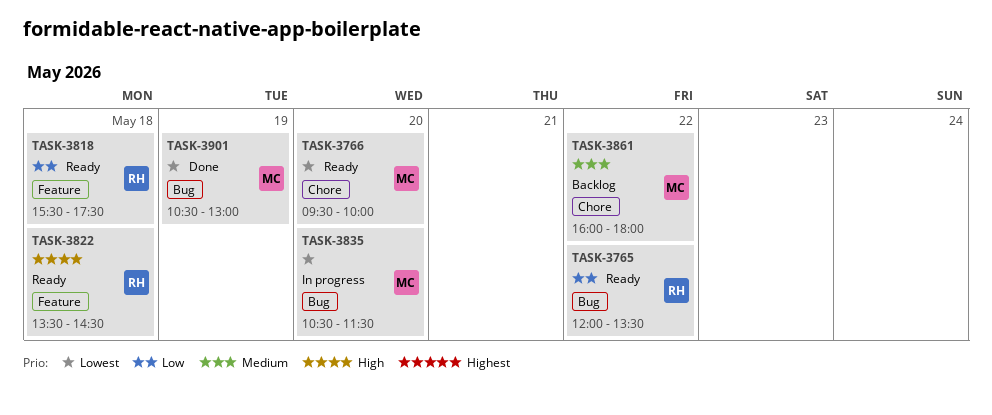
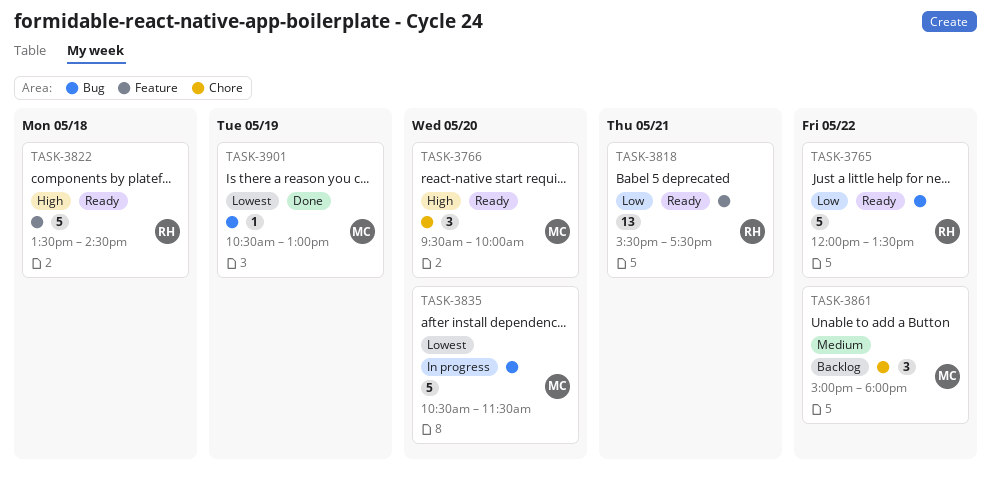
TASK-3766, priority: Lowest -> High
TASK-3818, day: May 18 -> May 21
TASK-3861, begins: 16:00 -> 15:00

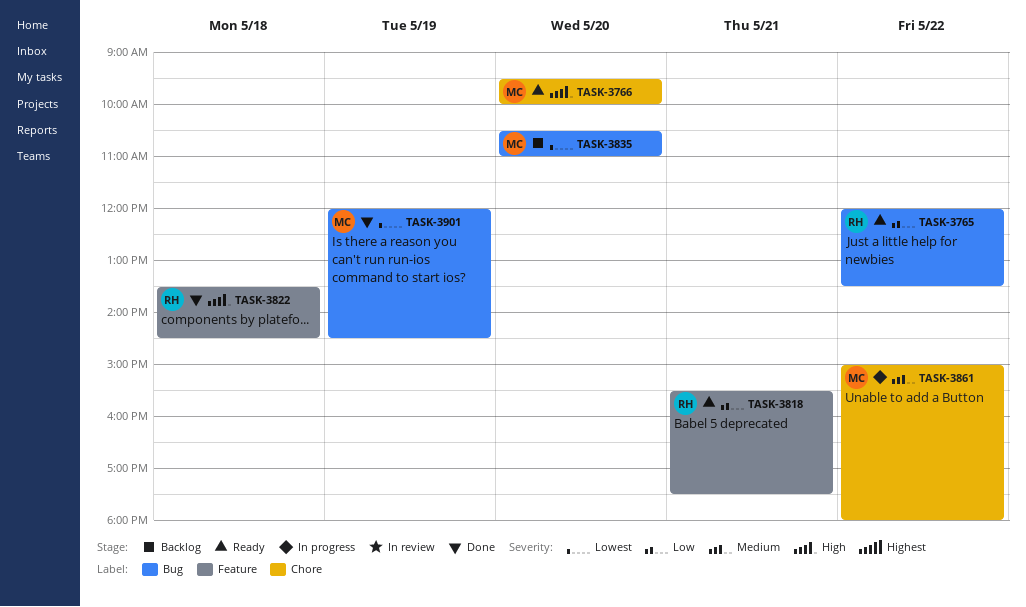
TASK-3822, status: Ready -> Done
TASK-3835, status: In progress -> Backlog
TASK-3835, ends: 11:30 -> 11:00
TASK-3861, status: Backlog -> In progress
TASK-3901, begins: 10:30 -> 12:00
TASK-3901, ends: 13:00 -> 14:30

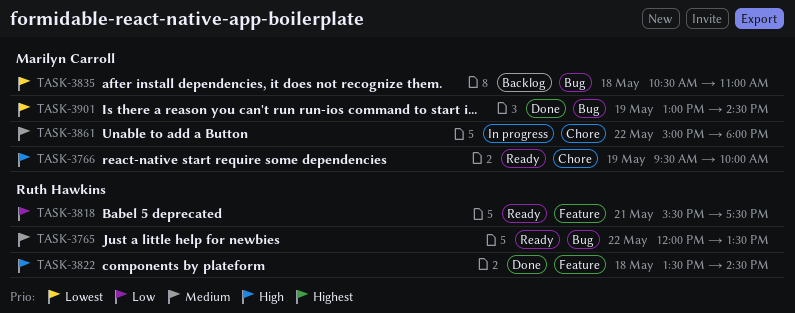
TASK-3765, priority: Low -> Medium
TASK-3766, day: May 20 -> May 19
TASK-3835, day: May 20 -> May 18
TASK-3901, begins: 12:00 -> 13:00

